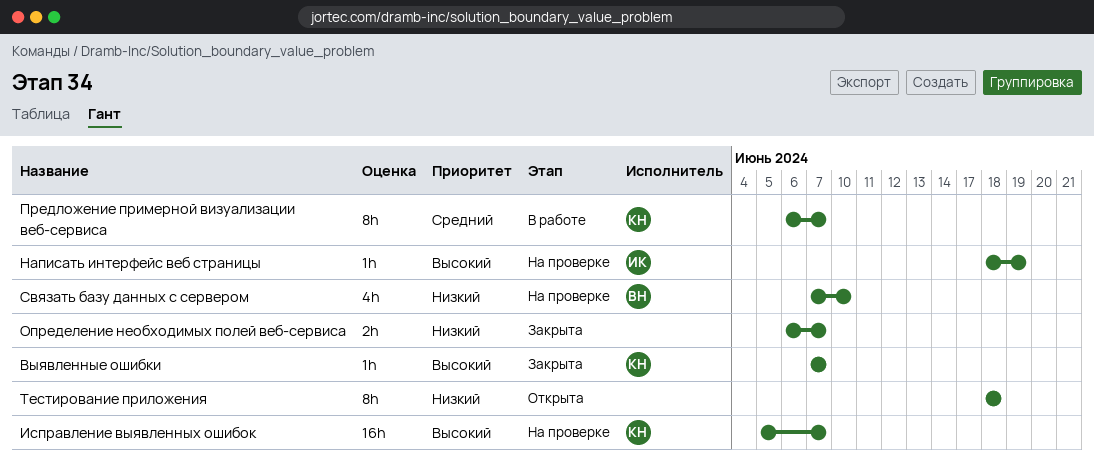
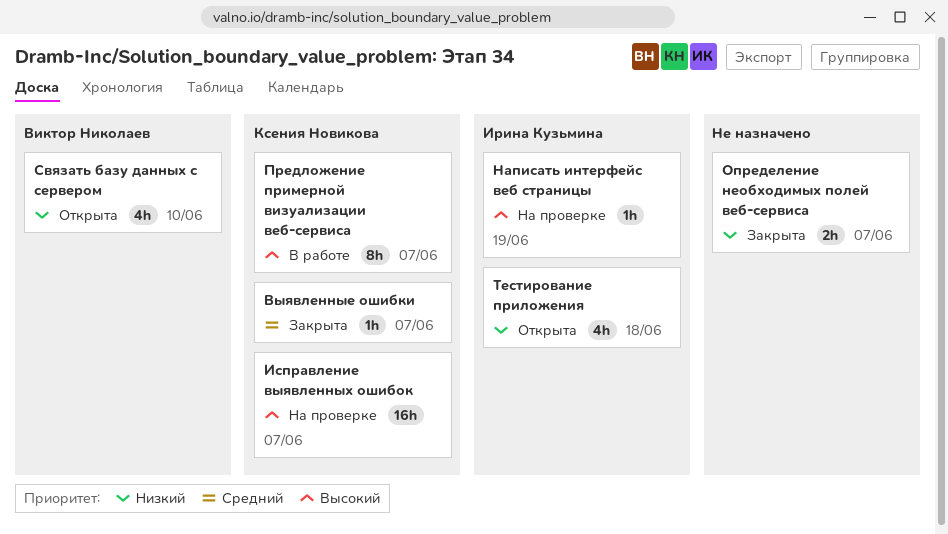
Выявленные ошибки, priority: Высокий -> Средний
Предложение примерной визуализации веб-сервиса, priority: Средний -> Высокий
Связать базу данных с сервером, status: На проверке -> Открыта
Тестирование приложения, owner: none -> Ирина Кузьмина
Тестирование приложения, estimate: 8h -> 4h

